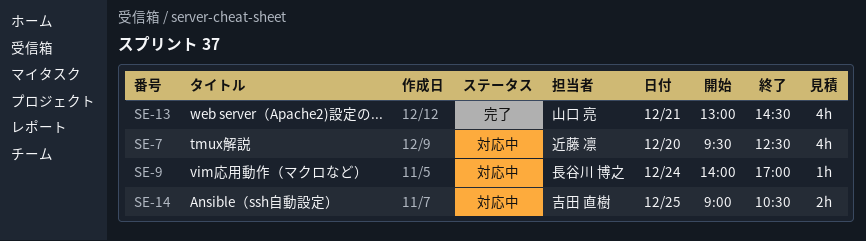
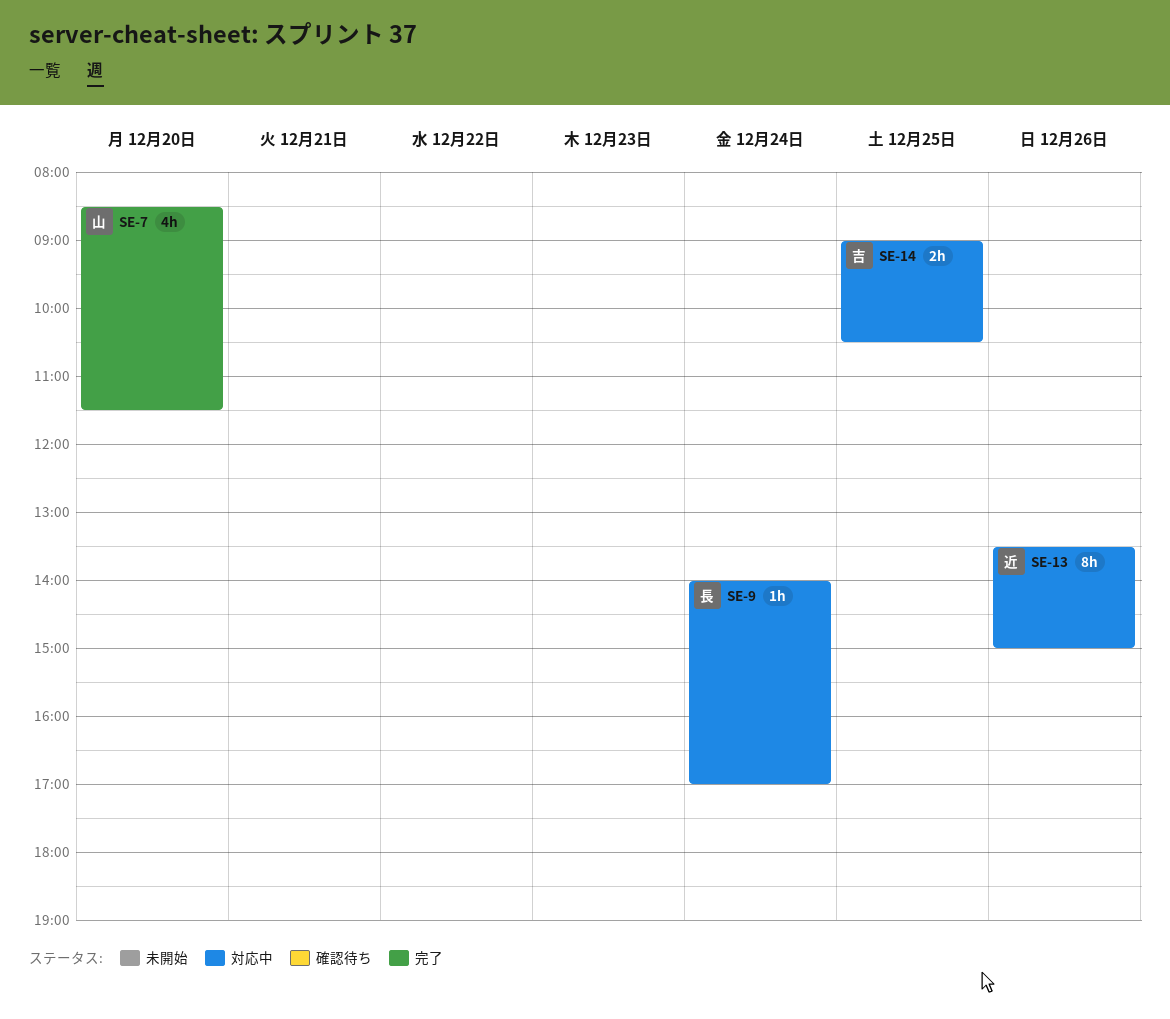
SE-7, status: 対応中 -> 完了
SE-7, owner: 近藤 凛 -> 山口 亮
SE-7, begins: 09:30 -> 08:30
SE-7, ends: 12:30 -> 11:30
SE-13, status: 完了 -> 対応中
SE-13, owner: 山口 亮 -> 近藤 凛
SE-13, estimate: 4h -> 8h
SE-13, day: Dec 21 -> Dec 26
SE-13, begins: 13:00 -> 13:30
SE-13, ends: 14:30 -> 15:00

